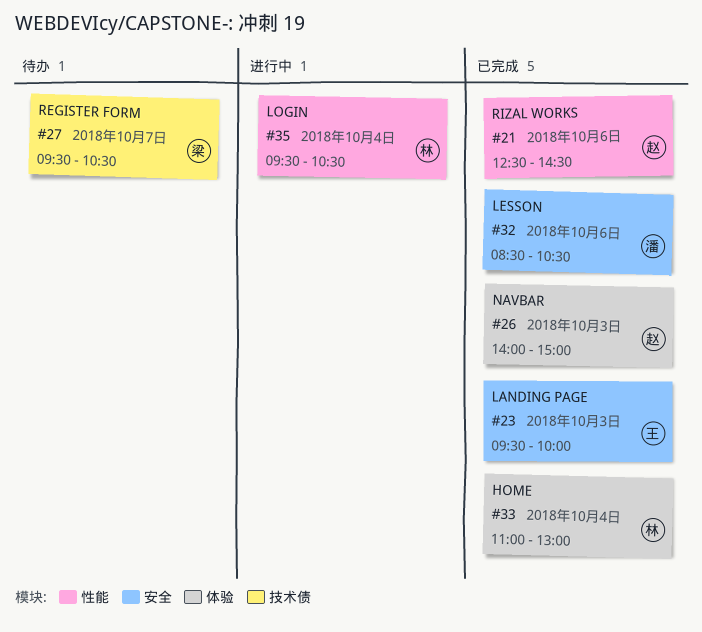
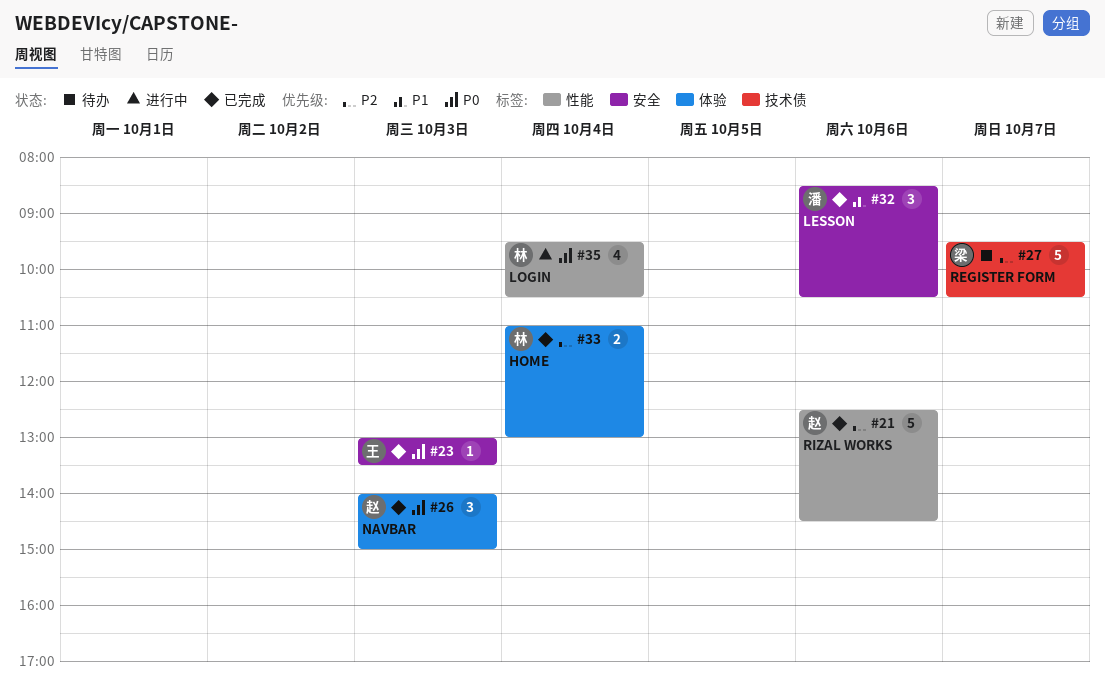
#23, begins: 09:30 -> 13:00
#23, ends: 10:00 -> 13:30

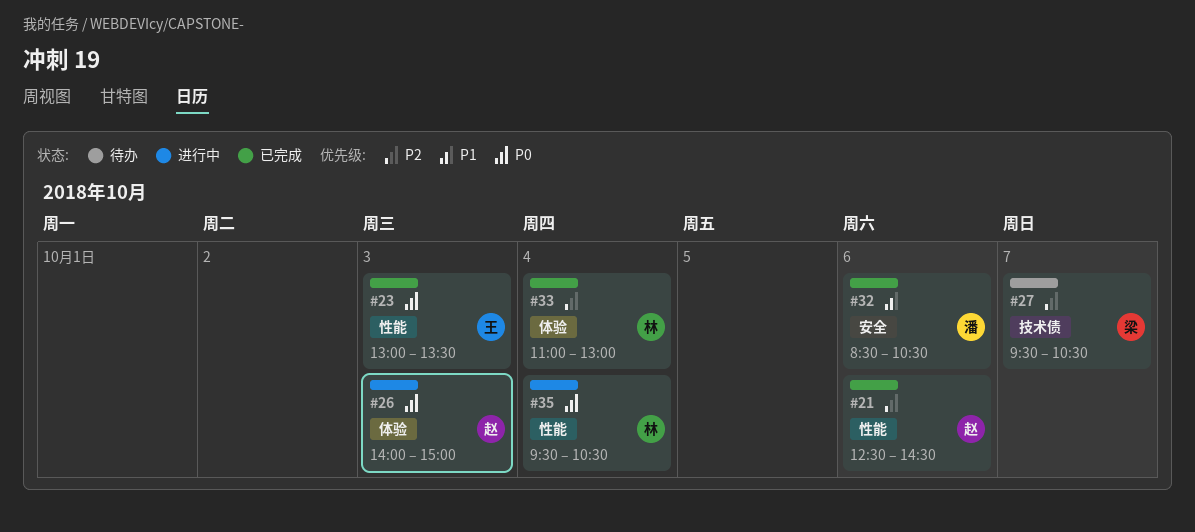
#23, label: 安全 -> 性能
#26, status: 已完成 -> 进行中

